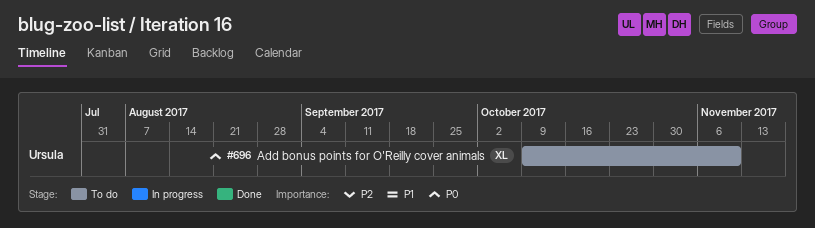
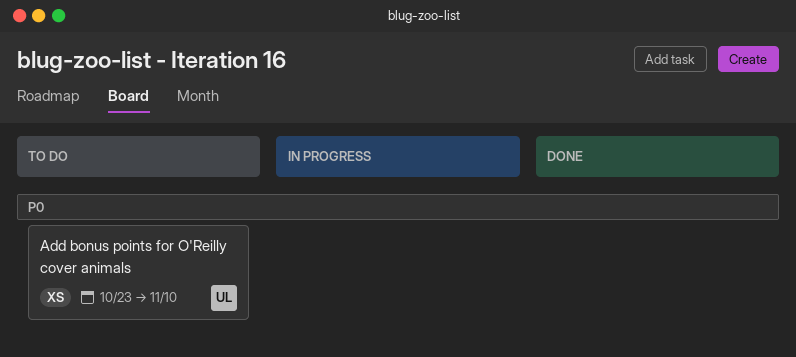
Add bonus points for O'Reilly cover animals, estimate: XL -> XS
Add bonus points for O'Reilly cover animals, start: Oct 9 -> Oct 23

